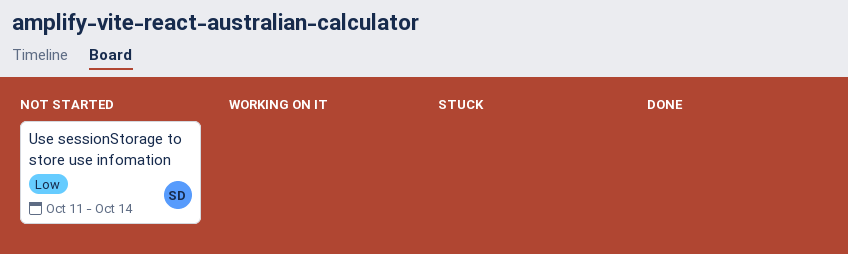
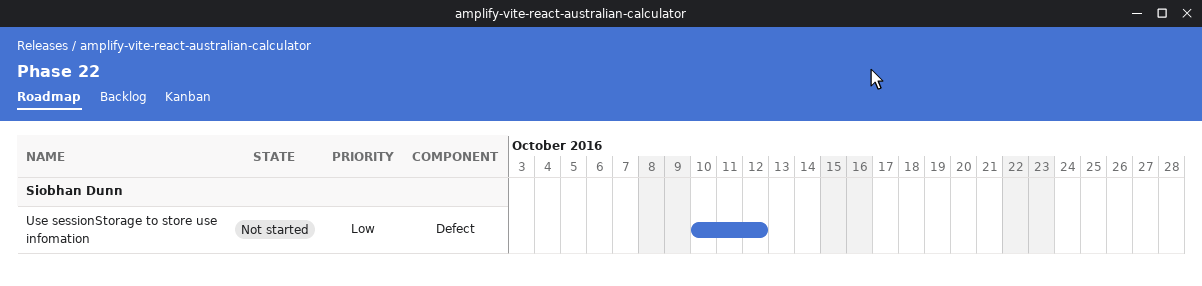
Use sessionStorage to store use infomation, start: Oct 11 -> Oct 10
Use sessionStorage to store use infomation, due: Oct 14 -> Oct 12

